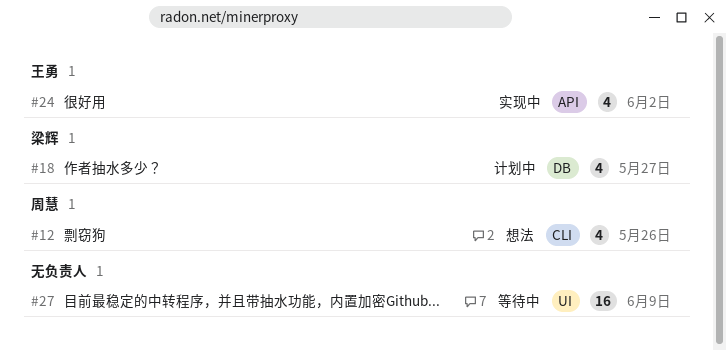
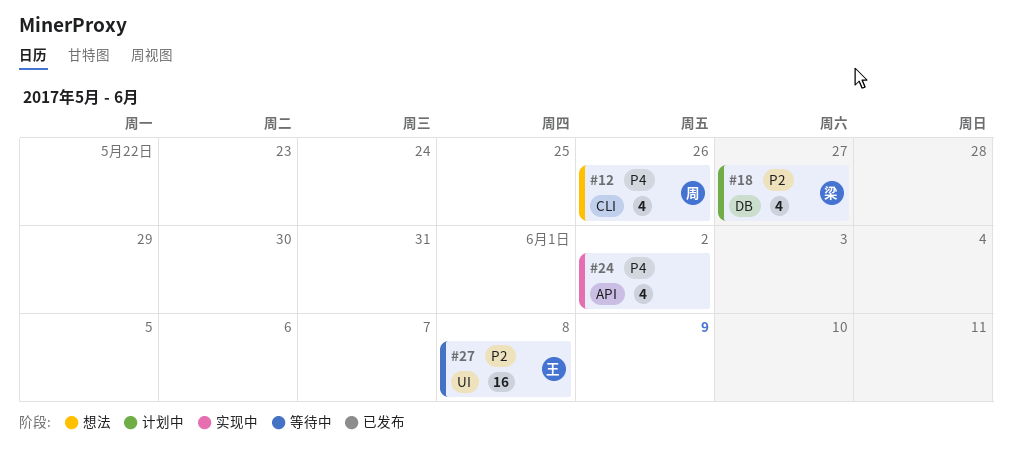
#24, owner: 王勇 -> none
#27, owner: none -> 王勇
#27, due: Jun 9 -> Jun 8

